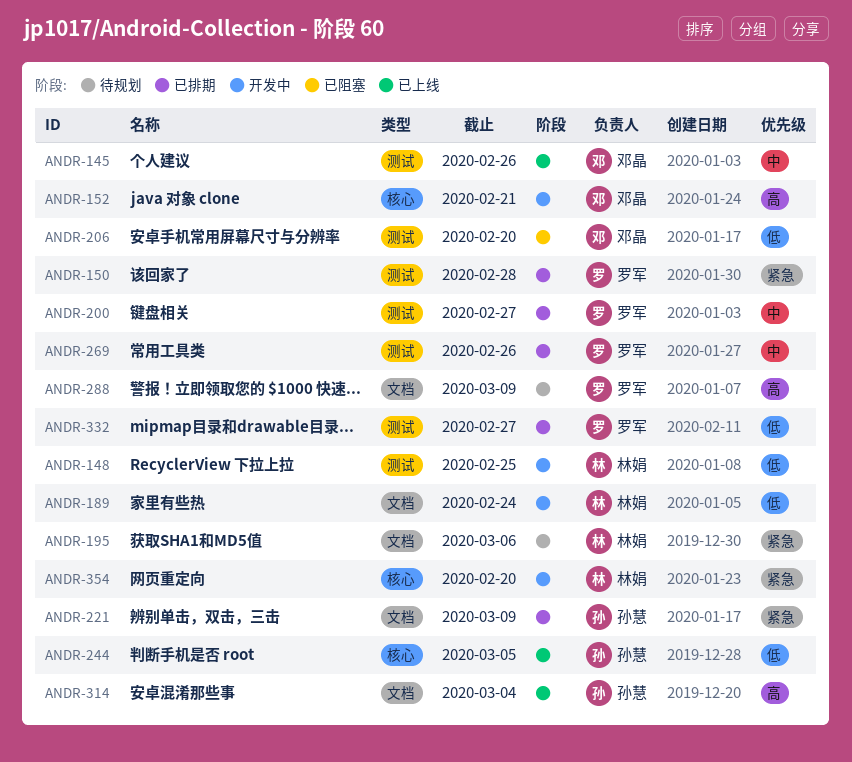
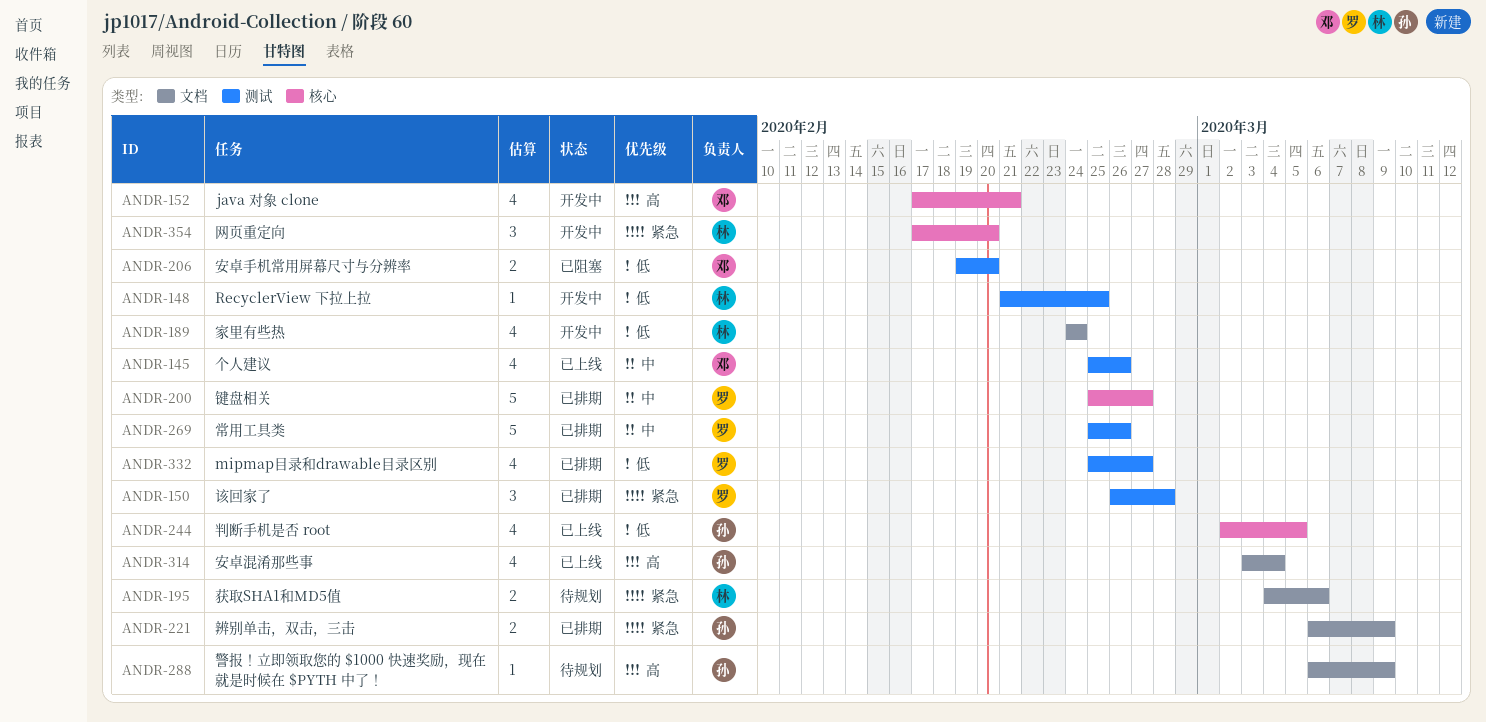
ANDR-200, label: 测试 -> 核心
ANDR-288, owner: 罗军 -> 孙慧

